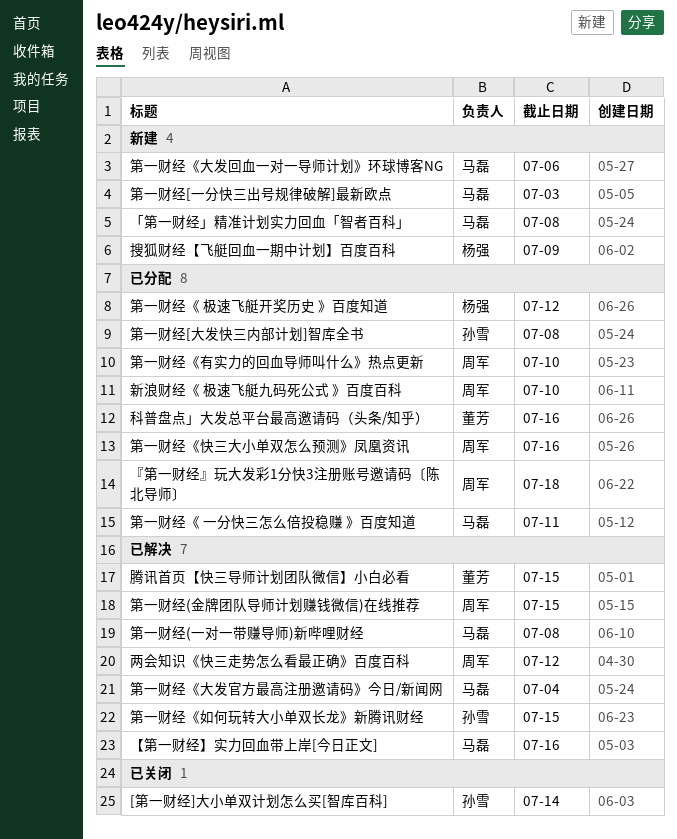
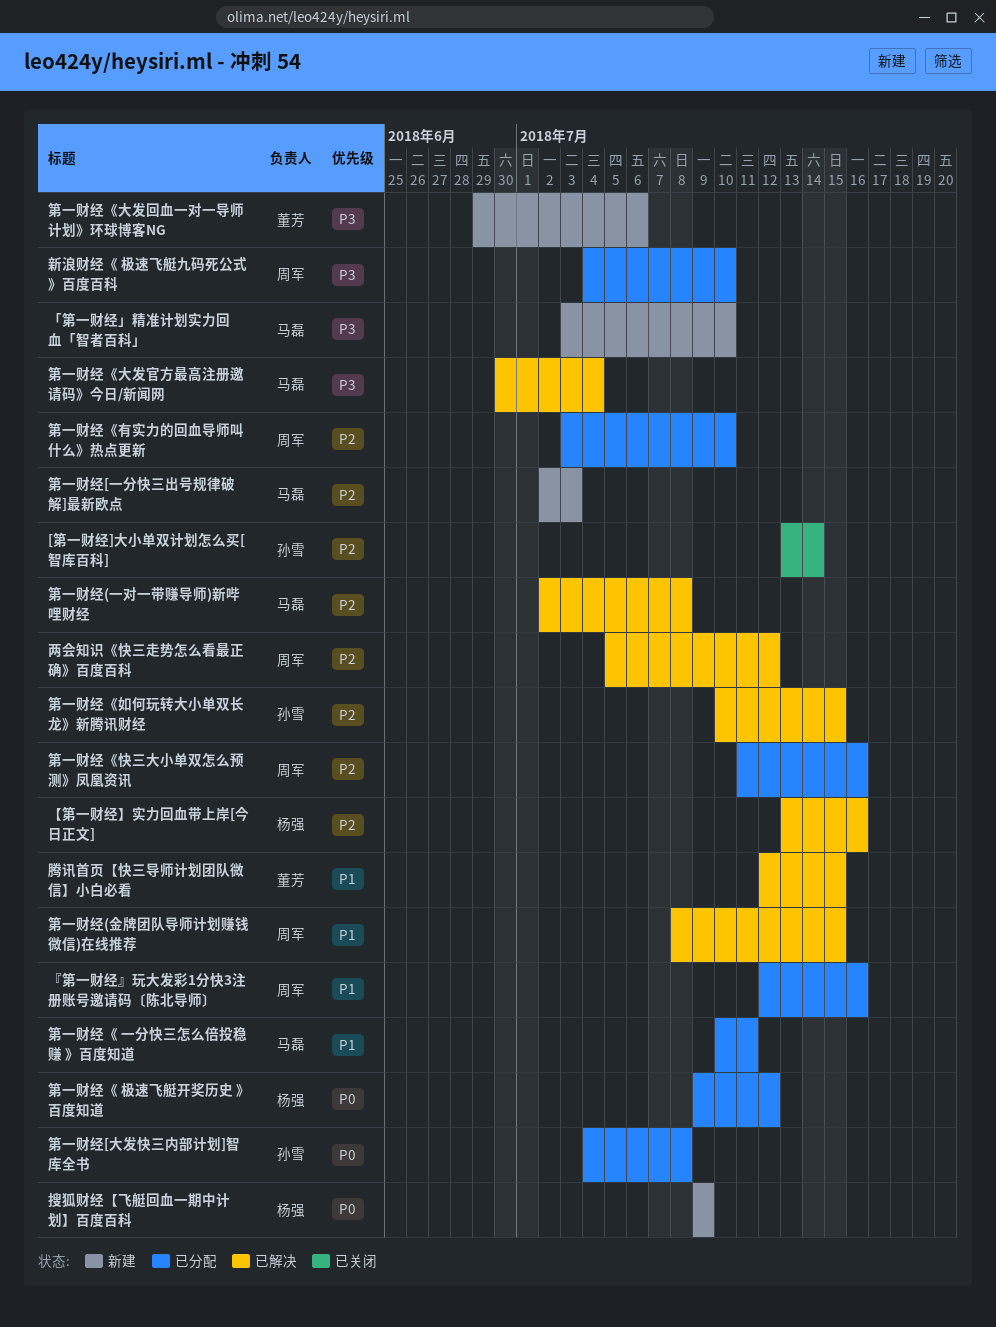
「第一财经」精准计划实力回血「智者百科」, due: Jul 8 -> Jul 10
『第一财经』玩大发彩1分快3注册账号邀请码〔陈北导师〕, due: Jul 18 -> Jul 16
【第一财经】实力回血带上岸[今日正文], owner: 马磊 -> 杨强
科普盘点」大发总平台最高邀请码（头条/知乎）: present -> none
第一财经《大发回血一对一导师计划》环球博客NG, owner: 马磊 -> 董芳

